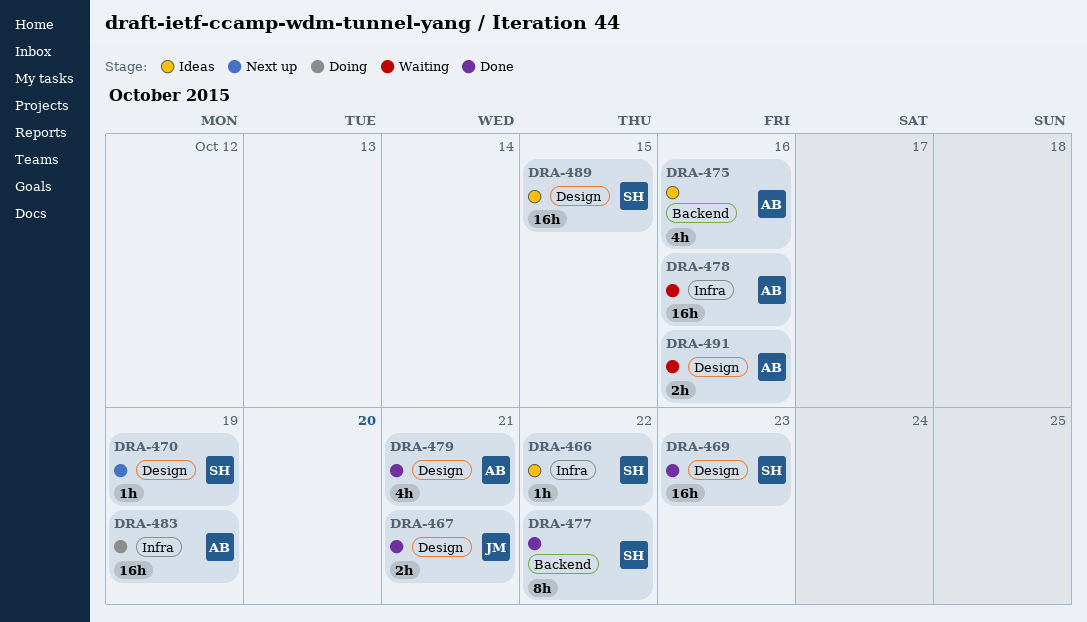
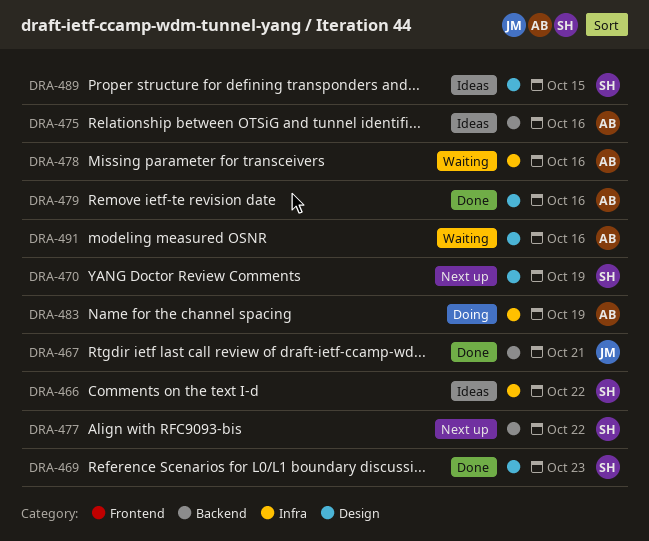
DRA-467, label: Design -> Backend
DRA-477, status: Done -> Next up
DRA-479, due: Oct 21 -> Oct 16

